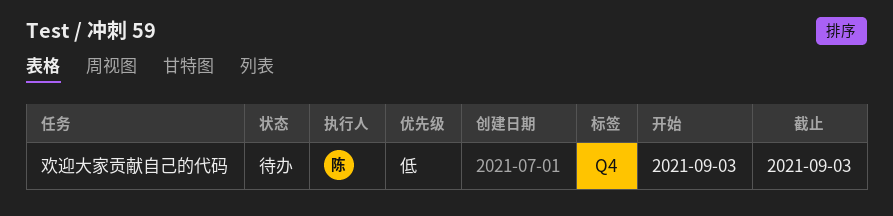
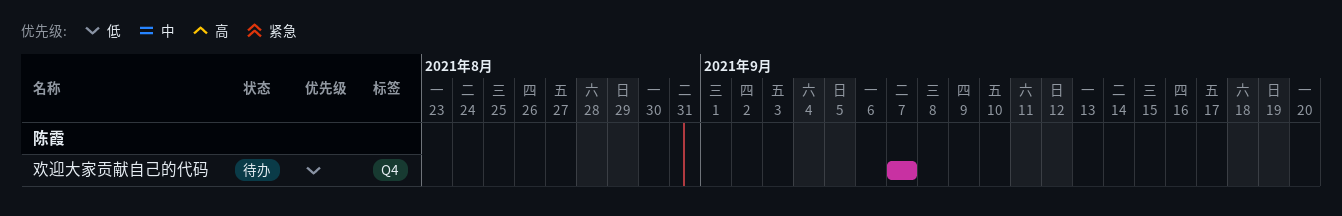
欢迎大家贡献自己的代码, start: Sep 3 -> Sep 7
欢迎大家贡献自己的代码, due: Sep 3 -> Sep 7

